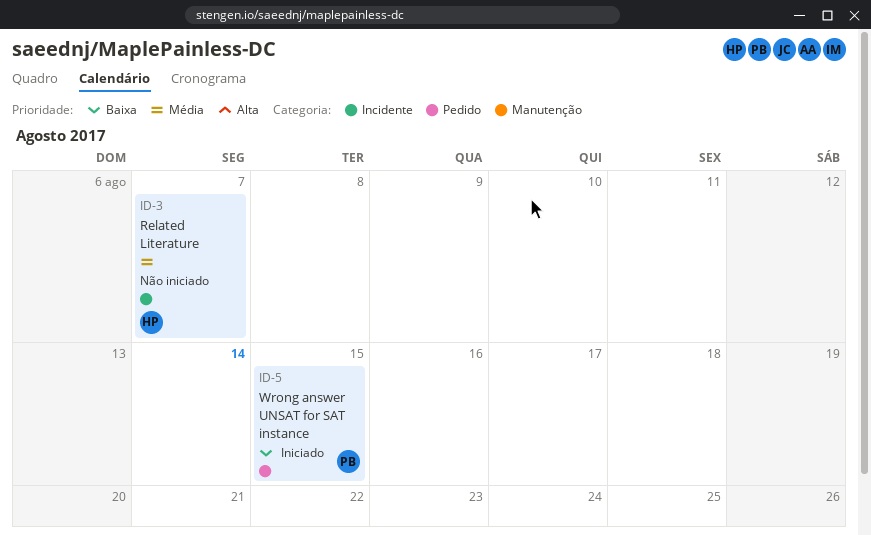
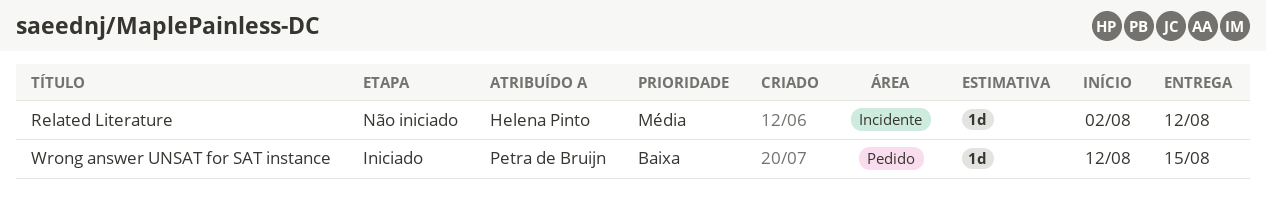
Related Literature, due: Aug 7 -> Aug 12

